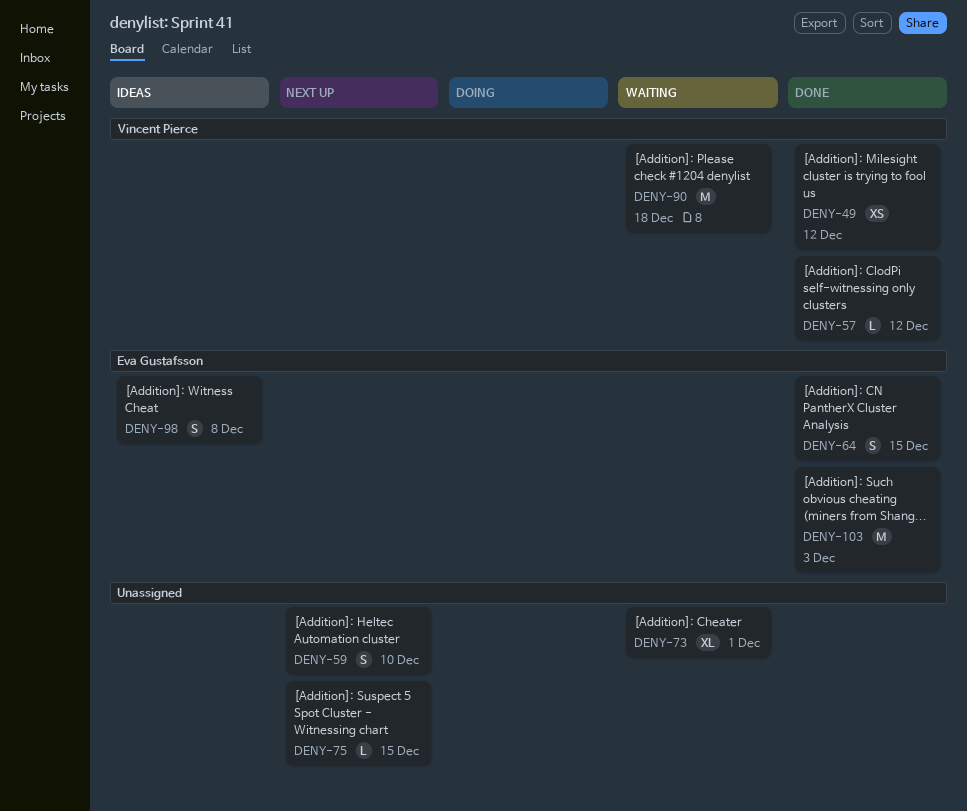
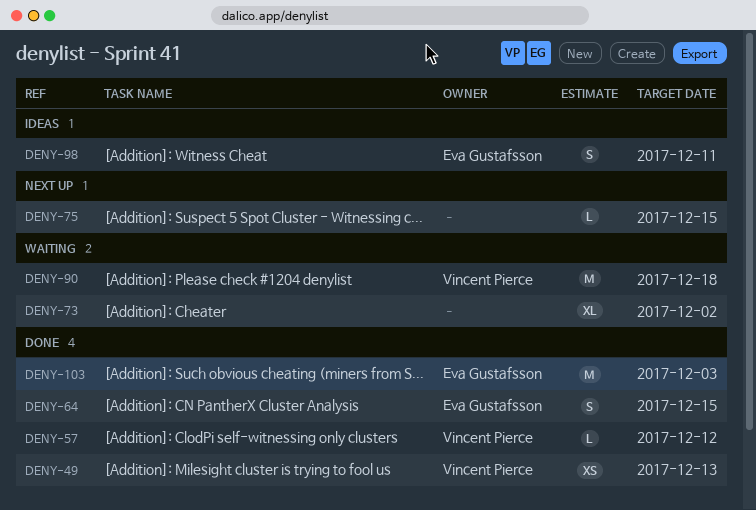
DENY-49, due: Dec 12 -> Dec 13
DENY-59: present -> none
DENY-73, due: Dec 1 -> Dec 2
DENY-98, due: Dec 8 -> Dec 11

